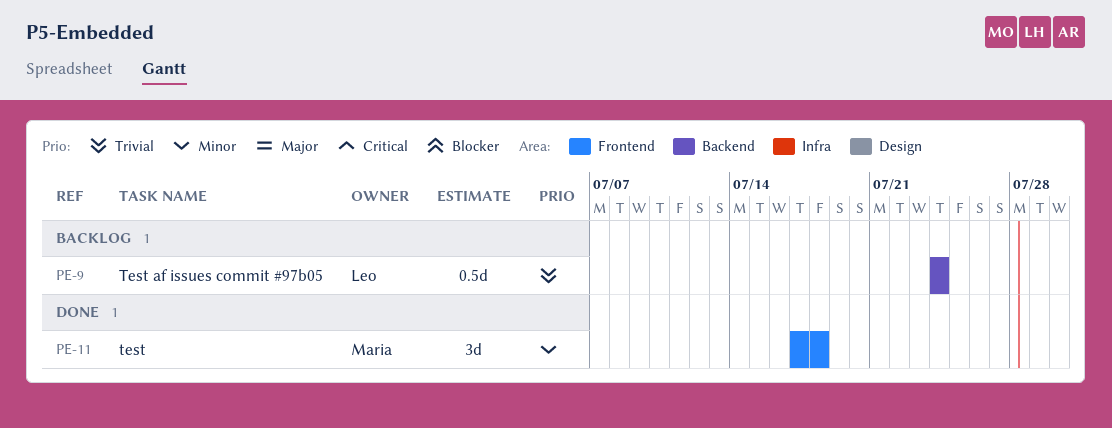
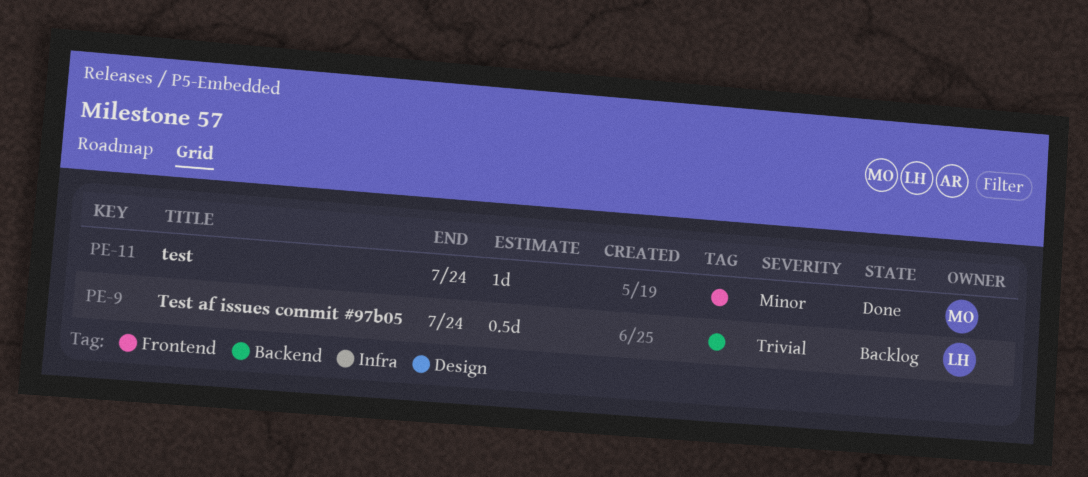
PE-11, estimate: 3d -> 1d
PE-11, due: Jul 18 -> Jul 24

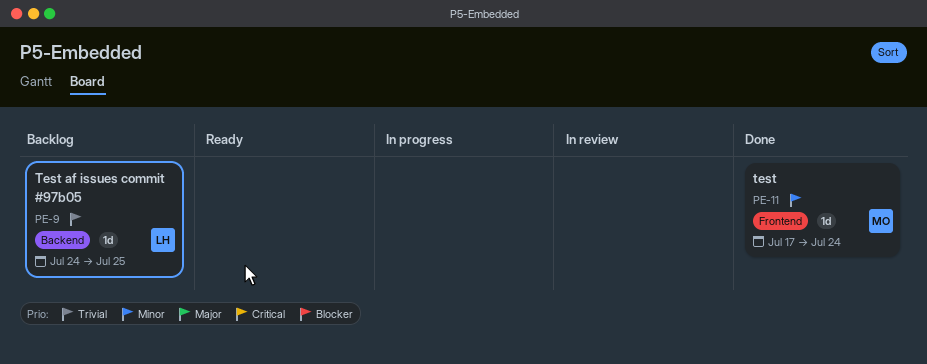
PE-9, estimate: 0.5d -> 1d
PE-9, due: Jul 24 -> Jul 25

